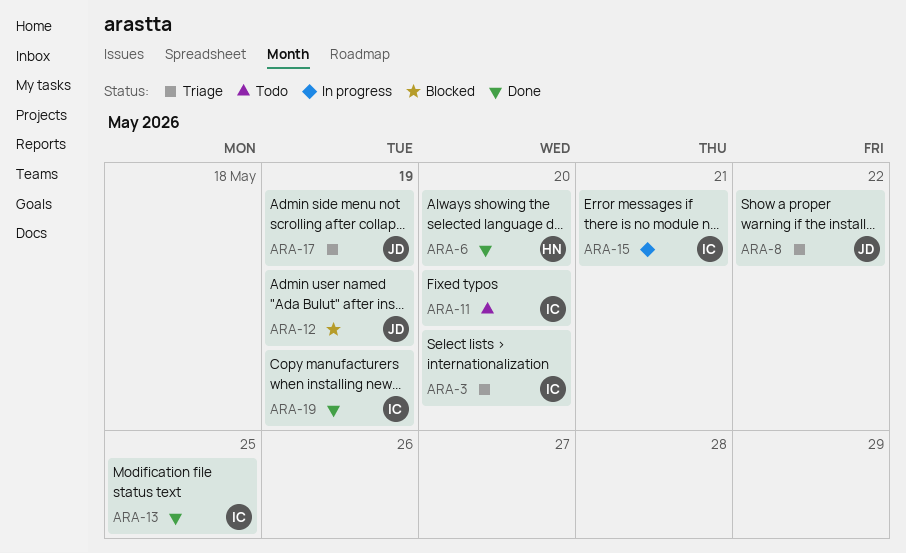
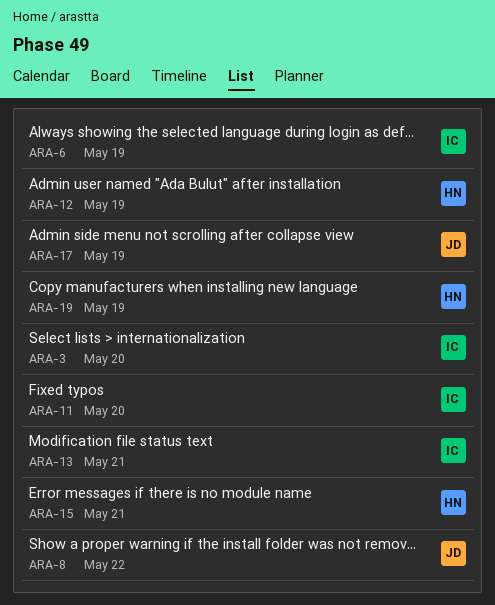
ARA-6, owner: HN -> IC
ARA-6, due: May 20 -> May 19
ARA-12, owner: JD -> HN
ARA-13, due: May 25 -> May 21
ARA-15, owner: IC -> HN
ARA-19, owner: IC -> HN

